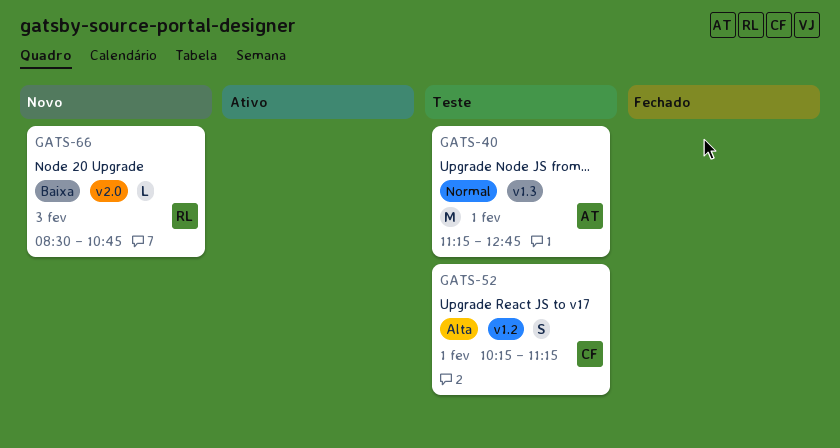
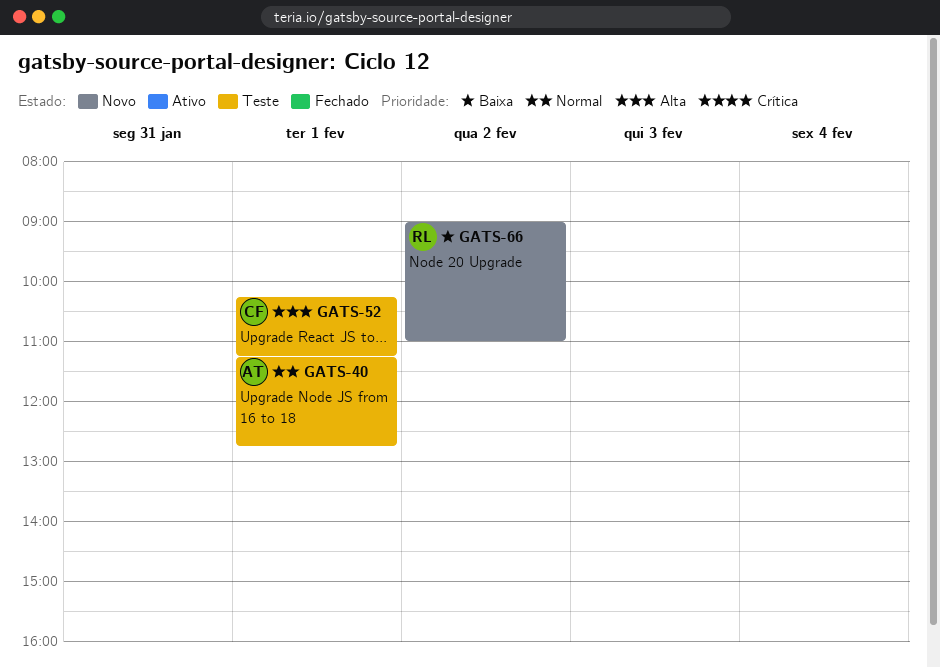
GATS-66, day: Feb 3 -> Feb 2
GATS-66, begins: 08:30 -> 09:00
GATS-66, ends: 10:45 -> 11:00

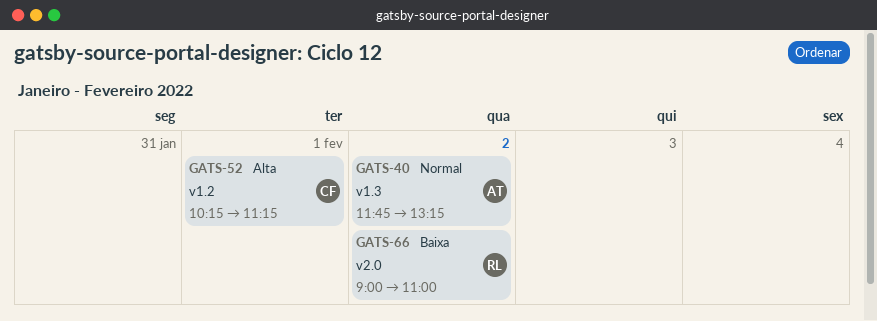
GATS-40, day: Feb 1 -> Feb 2
GATS-40, begins: 11:15 -> 11:45
GATS-40, ends: 12:45 -> 13:15

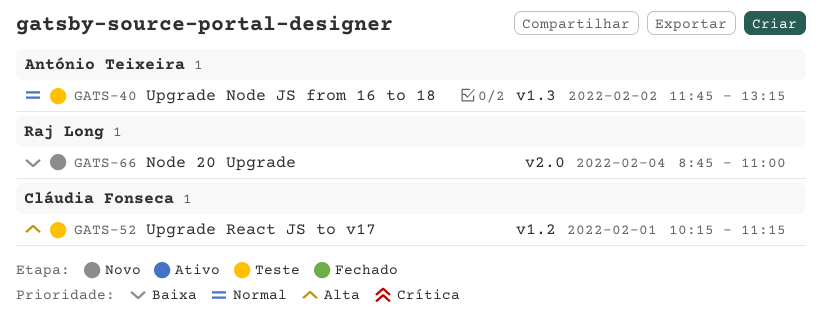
GATS-66, day: Feb 2 -> Feb 4
GATS-66, begins: 09:00 -> 08:45

